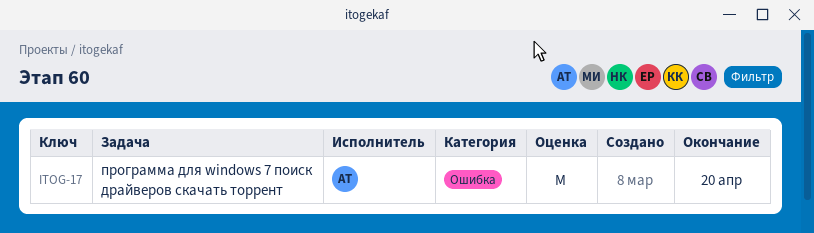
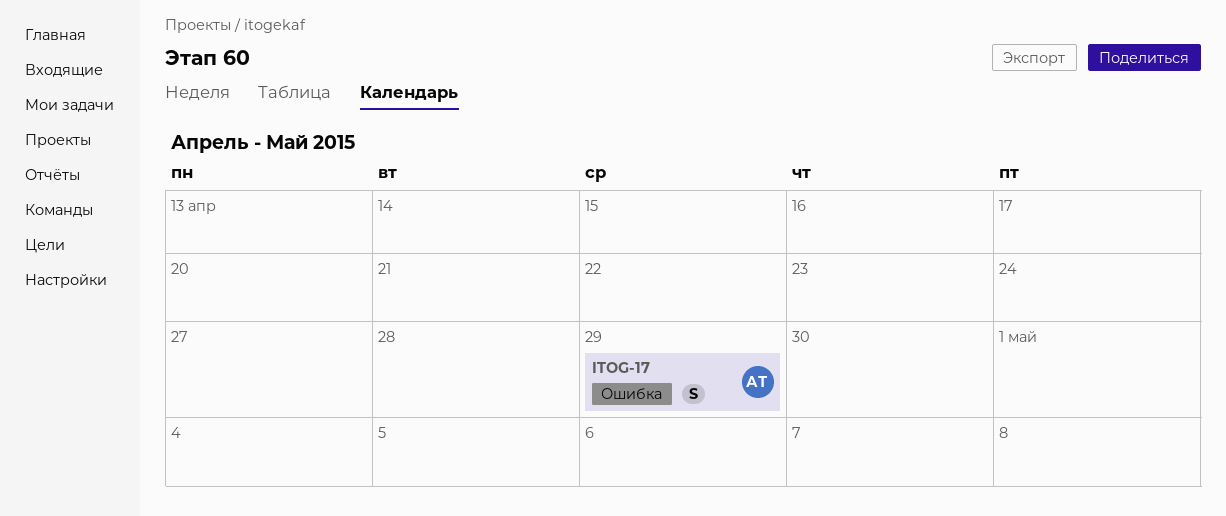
ITOG-17, estimate: M -> S
ITOG-17, due: Apr 20 -> Apr 29

